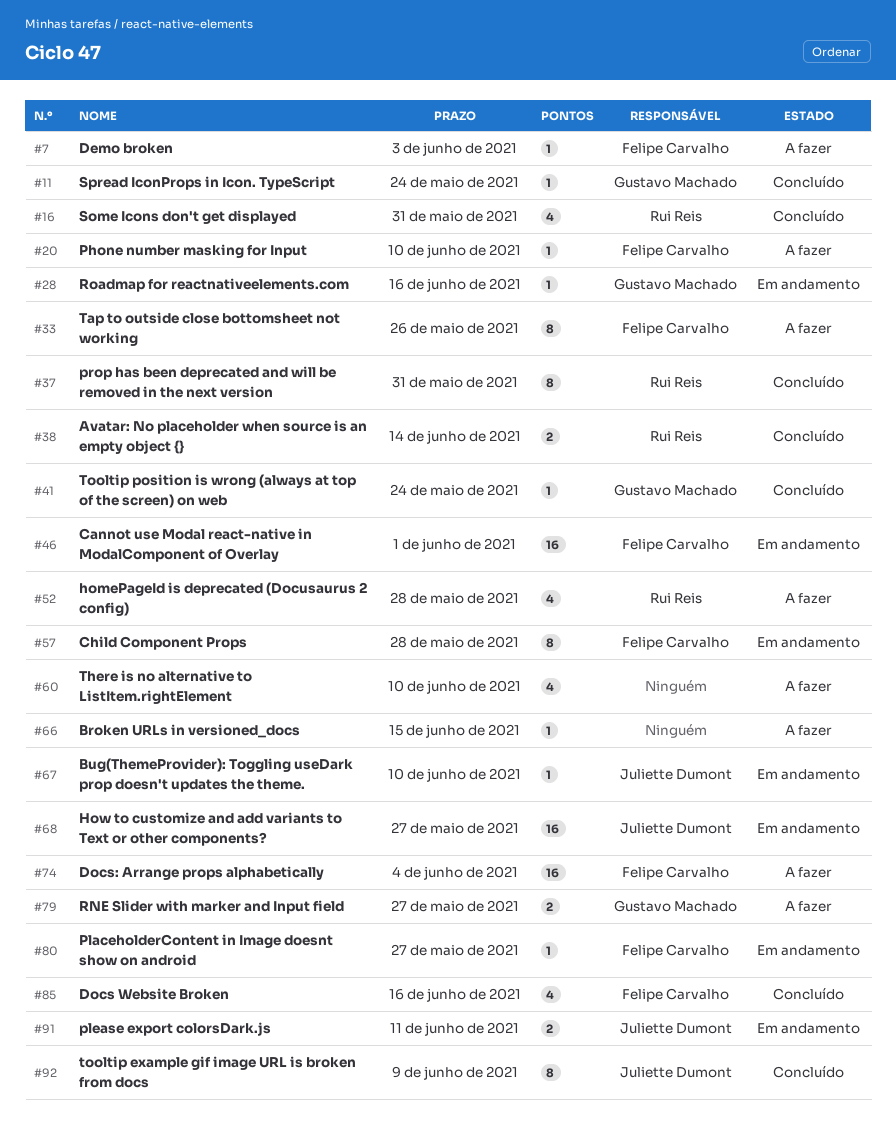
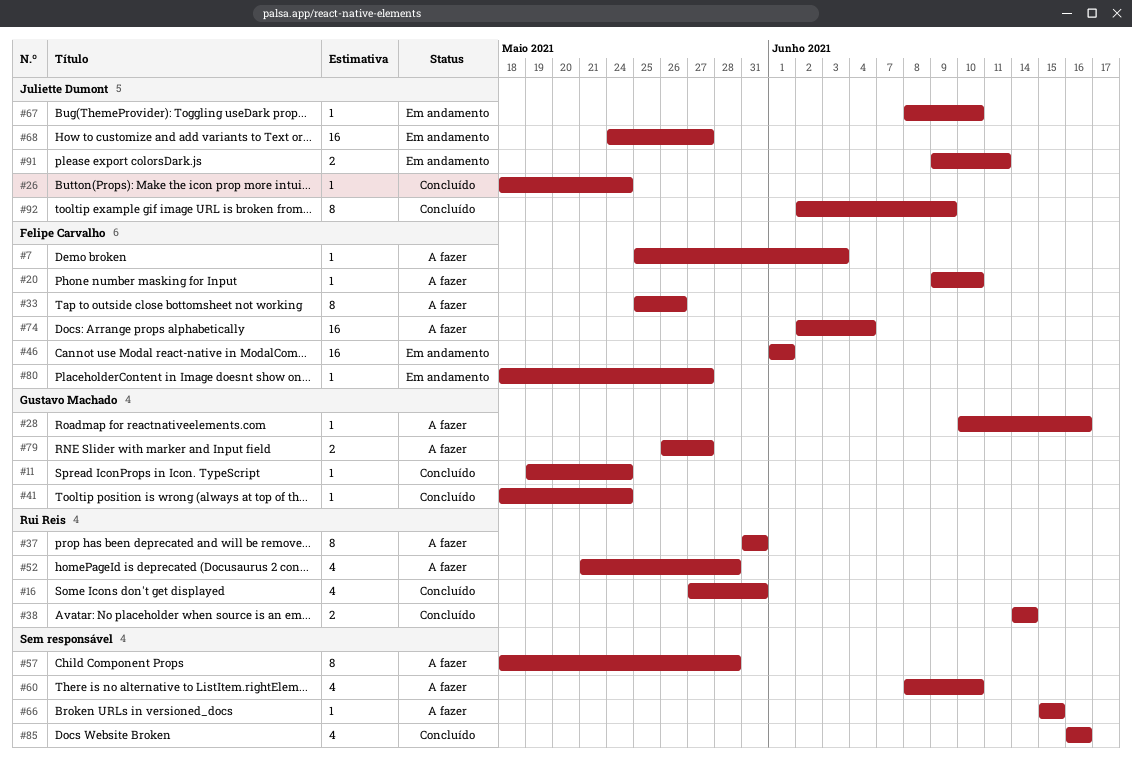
#26: none -> present
#28, status: Em andamento -> A fazer
#37, status: Concluído -> A fazer
#57, status: Em andamento -> A fazer
#57, owner: Felipe Carvalho -> none
#85, owner: Felipe Carvalho -> none

